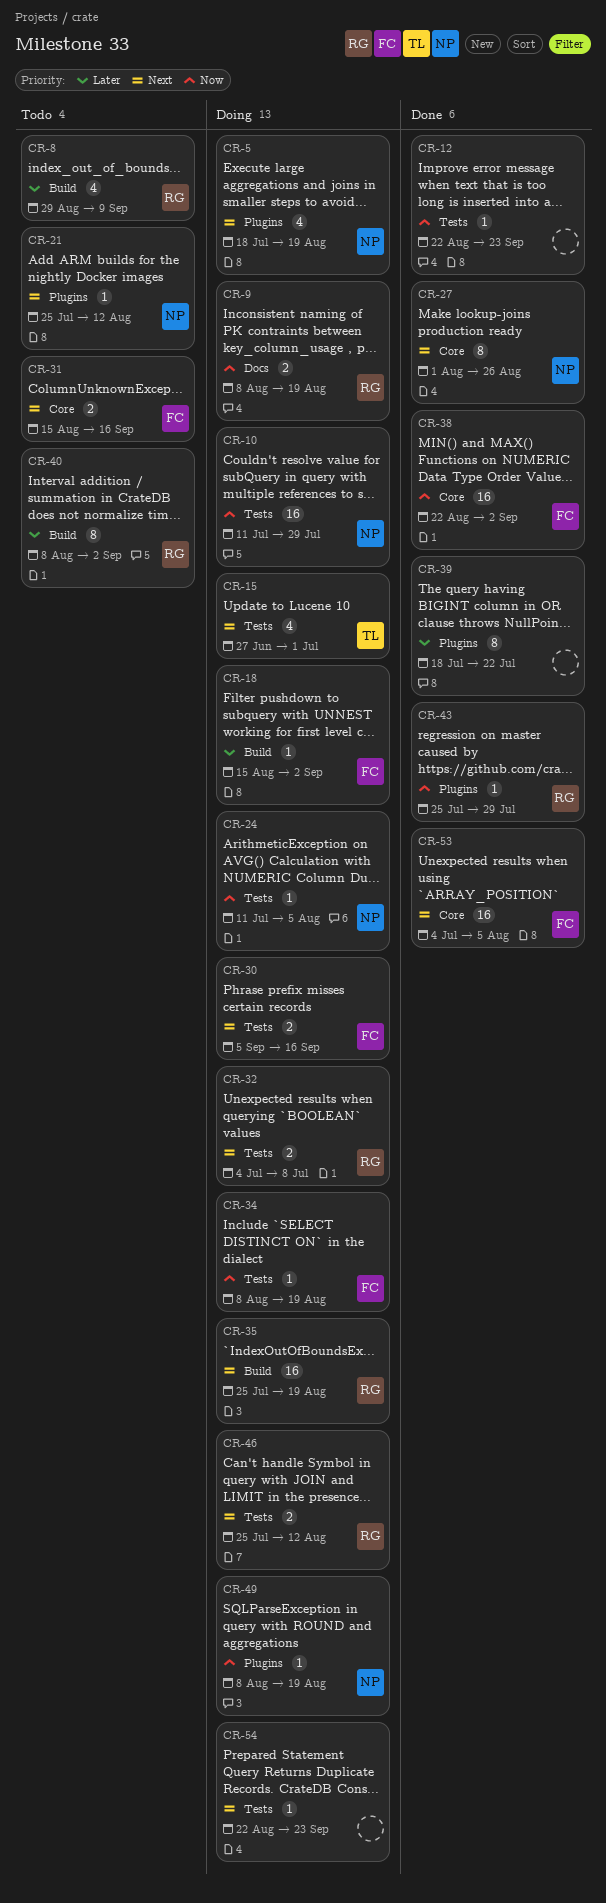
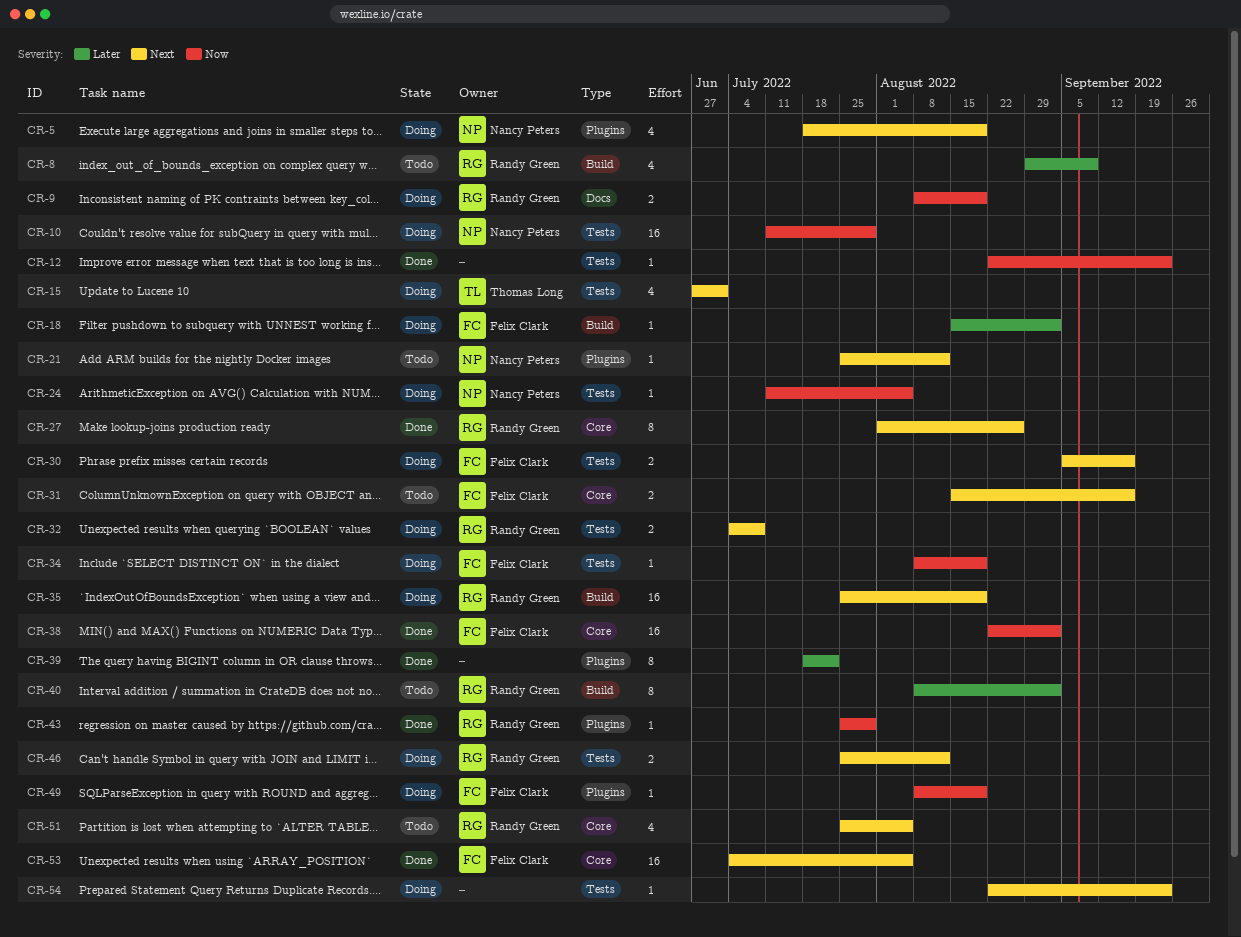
CR-27, owner: Nancy Peters -> Randy Green
CR-49, owner: Nancy Peters -> Felix Clark
CR-51: none -> present

